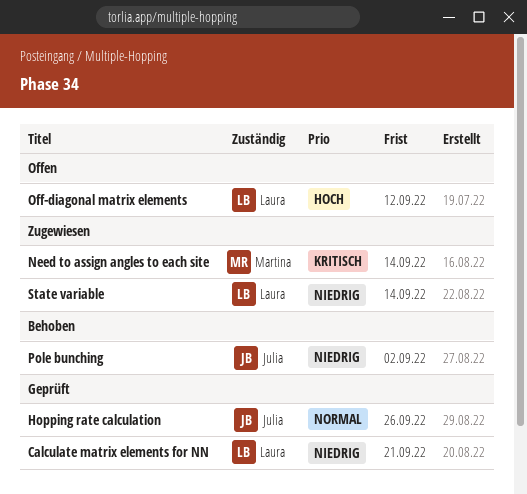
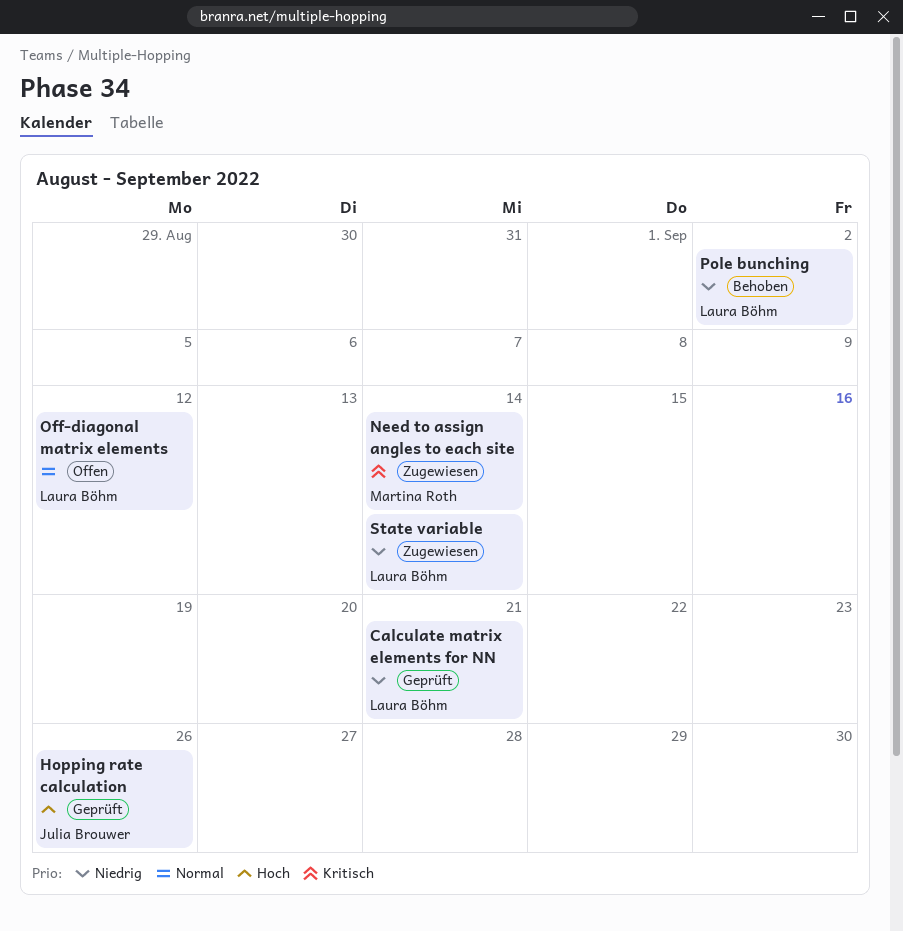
Hopping rate calculation, priority: Normal -> Hoch
Off-diagonal matrix elements, priority: Hoch -> Normal
Pole bunching, owner: Julia Brouwer -> Laura Böhm

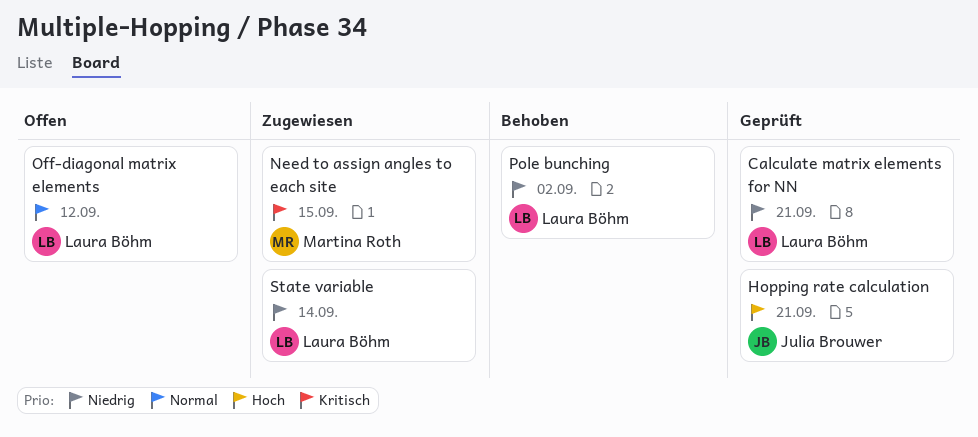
Hopping rate calculation, due: Sep 26 -> Sep 21
Need to assign angles to each site, due: Sep 14 -> Sep 15

